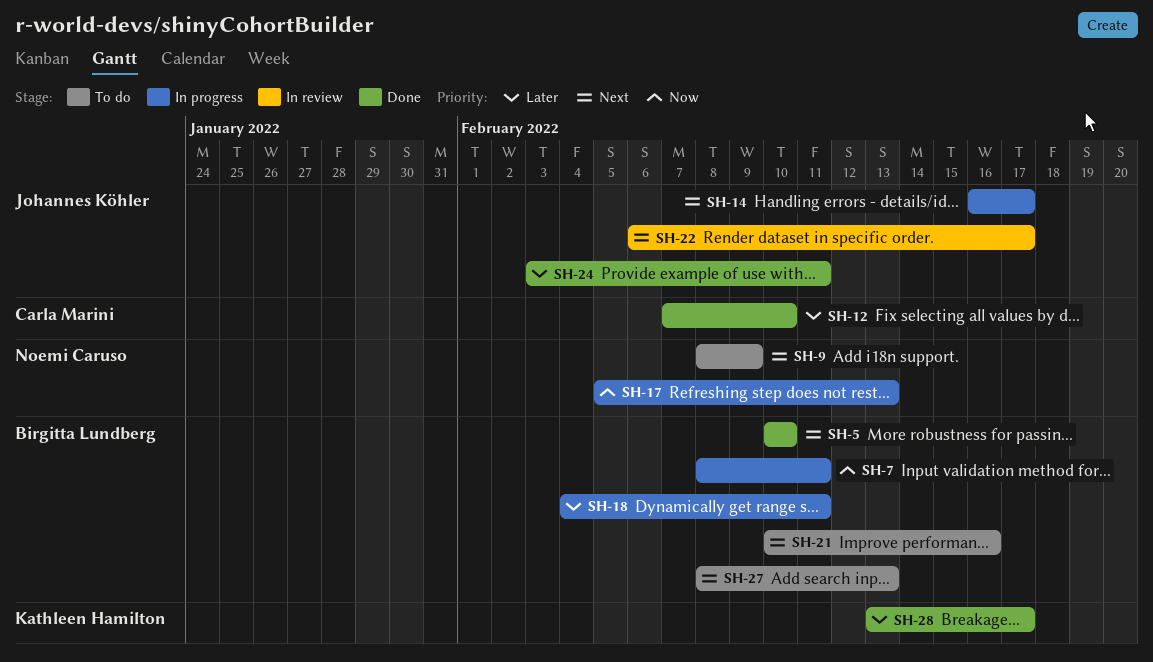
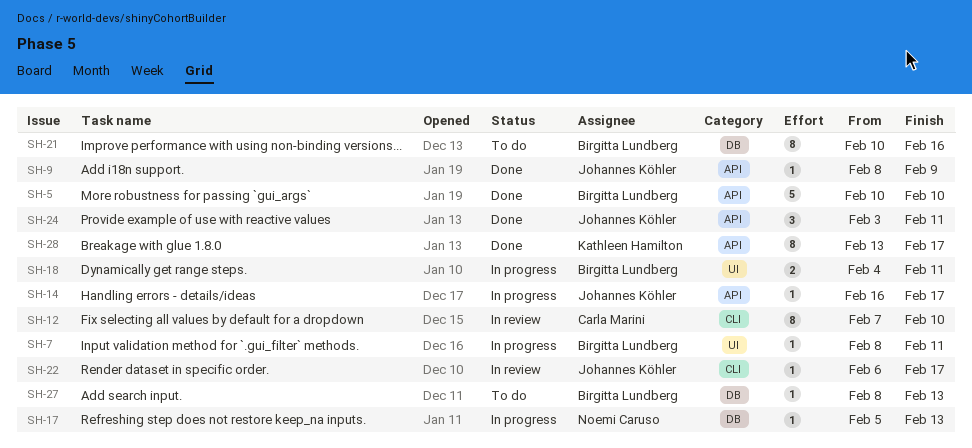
SH-9, status: To do -> Done
SH-9, owner: Noemi Caruso -> Johannes Köhler
SH-12, status: Done -> In review

